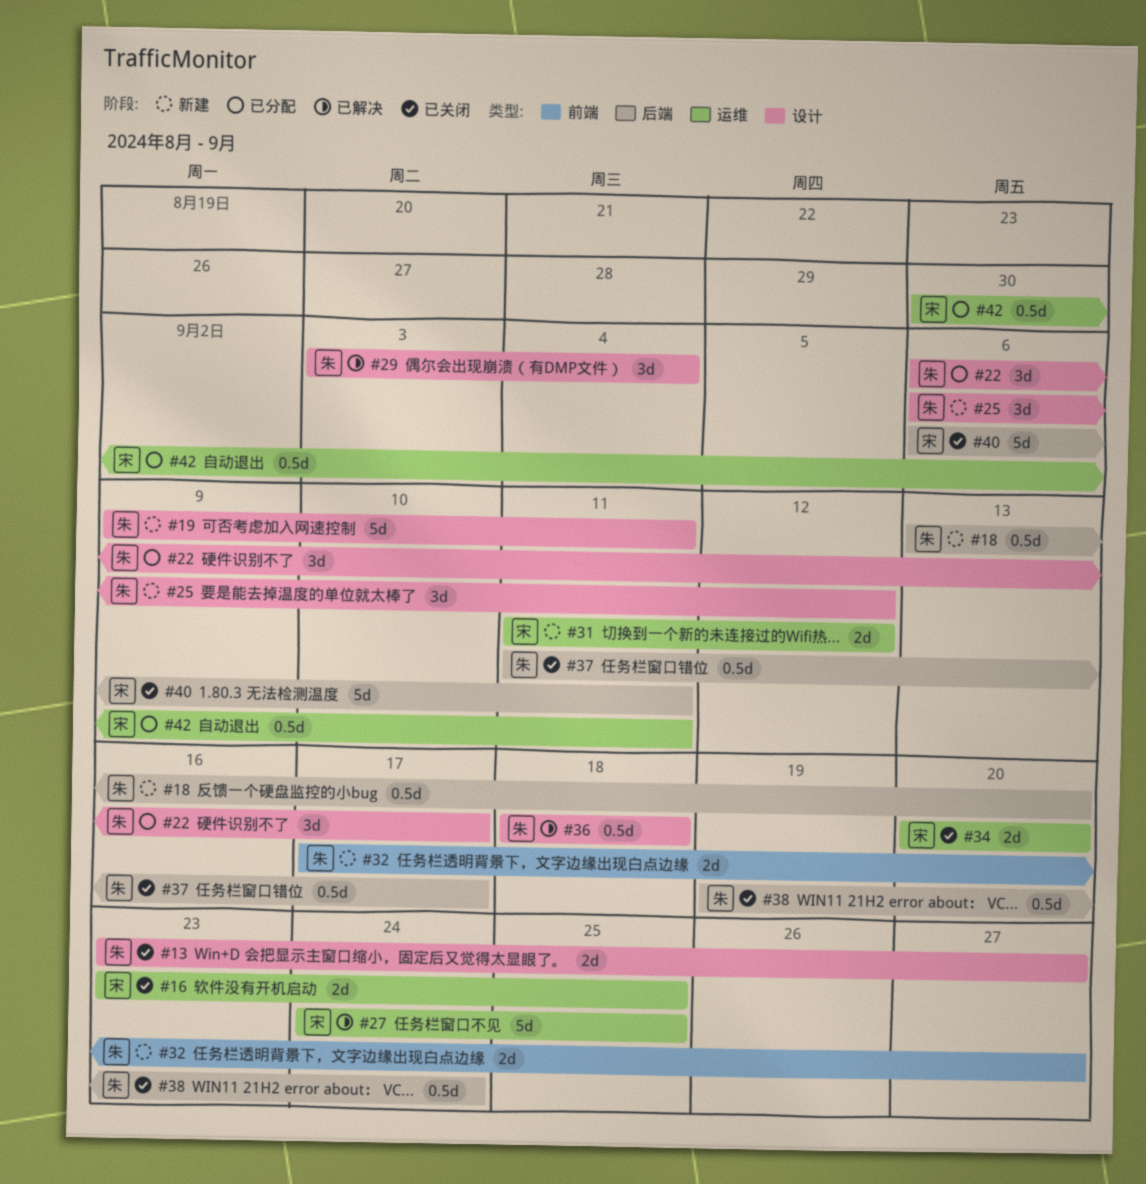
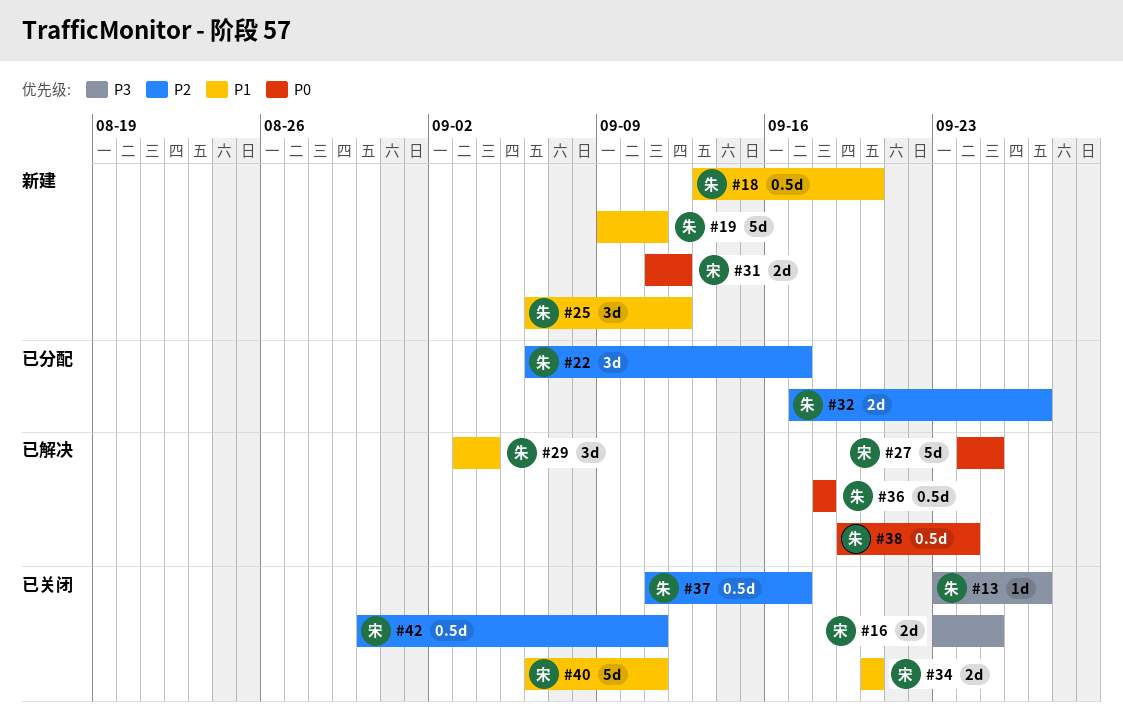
#13, estimate: 2d -> 1d
#32, status: 新建 -> 已分配
#38, status: 已关闭 -> 已解决
#42, status: 已分配 -> 已关闭

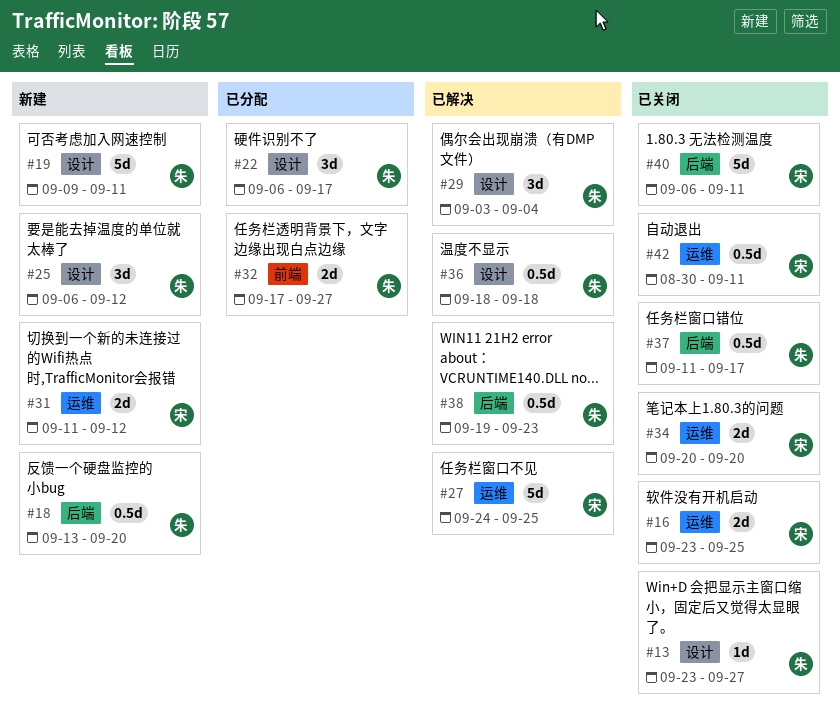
#38, due: Sep 24 -> Sep 23

